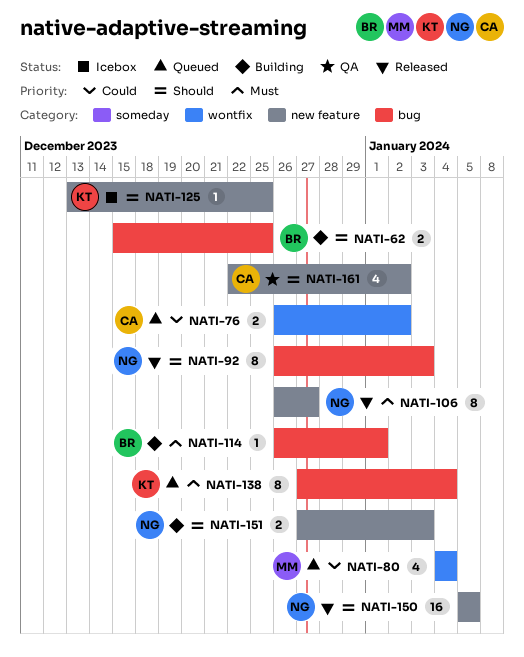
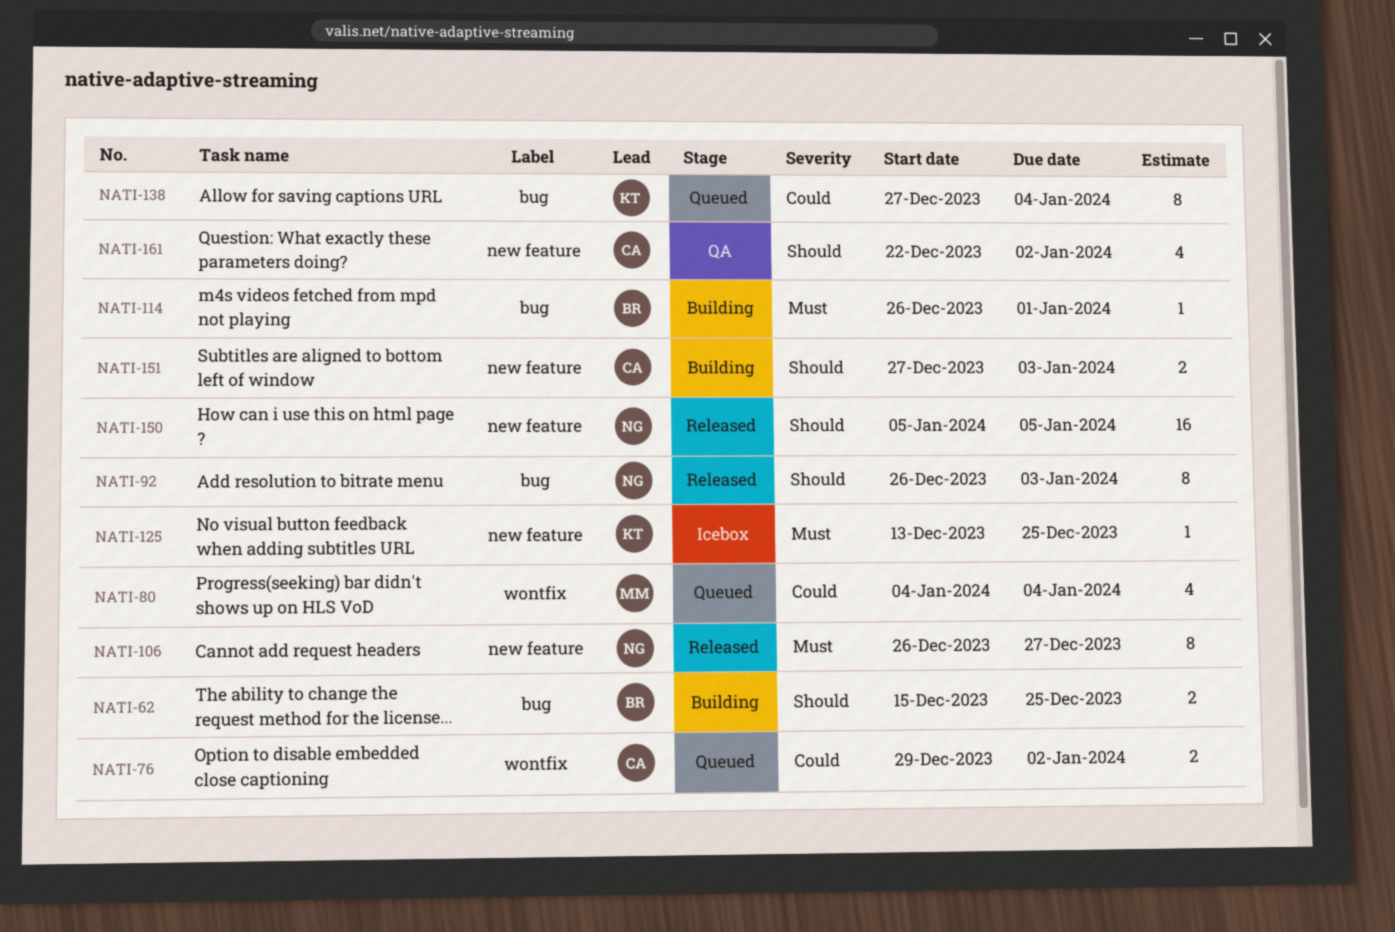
NATI-76, start: Dec 26 -> Dec 29
NATI-125, priority: Should -> Must
NATI-138, priority: Must -> Could
NATI-151, owner: NG -> CA

